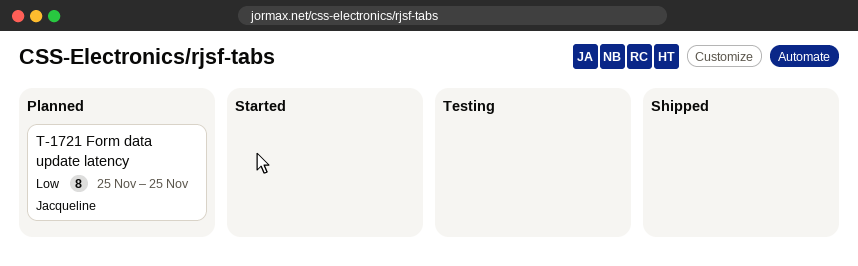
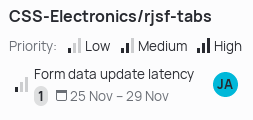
Form data update latency, estimate: 8 -> 1
Form data update latency, due: Nov 25 -> Nov 29

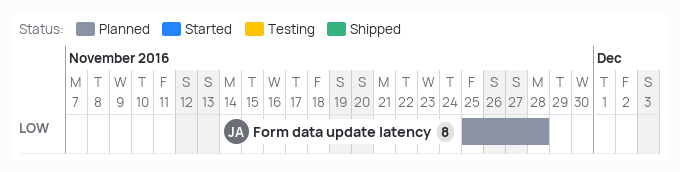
Form data update latency, estimate: 1 -> 8
Form data update latency, due: Nov 29 -> Nov 28

